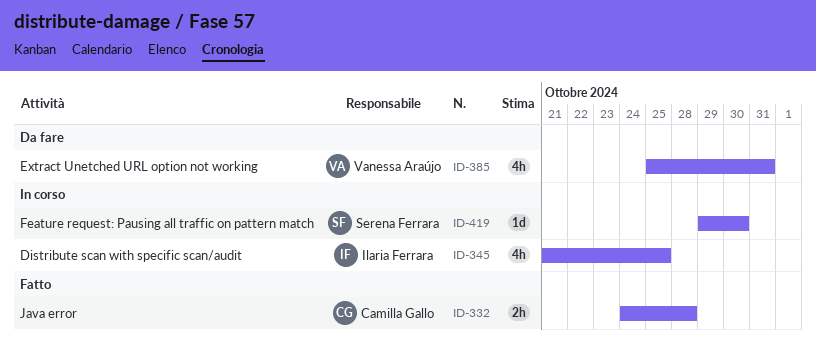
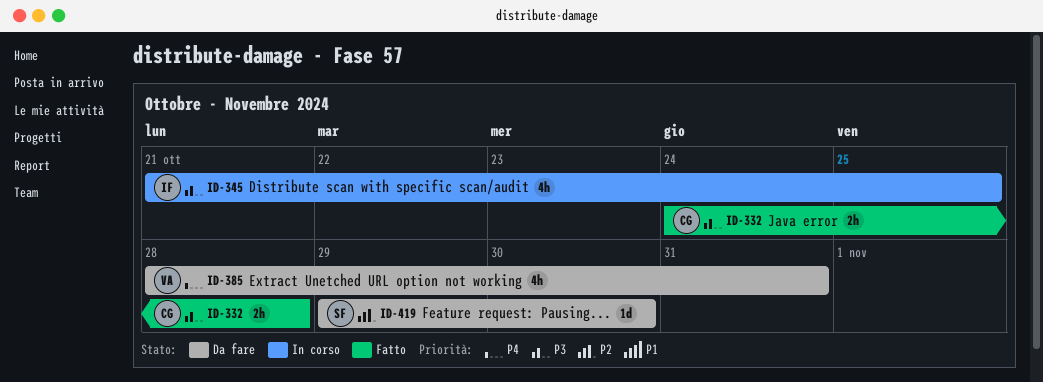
ID-385, start: Oct 25 -> Oct 28
ID-419, status: In corso -> Da fare

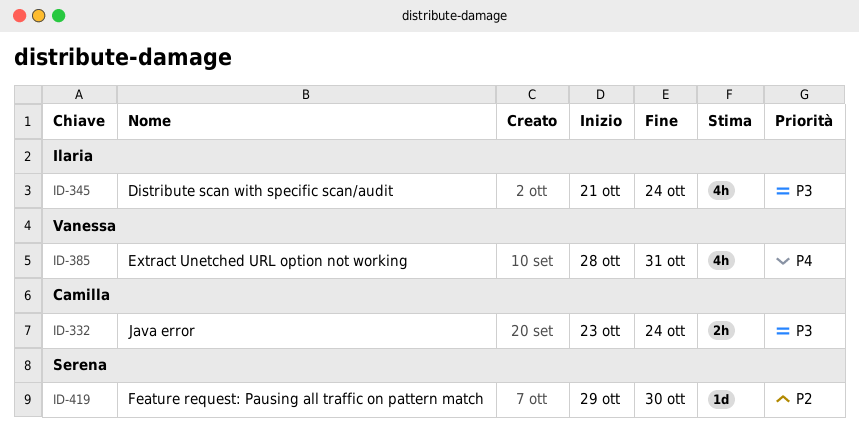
ID-332, start: Oct 24 -> Oct 23
ID-332, due: Oct 28 -> Oct 24
ID-345, due: Oct 25 -> Oct 24

